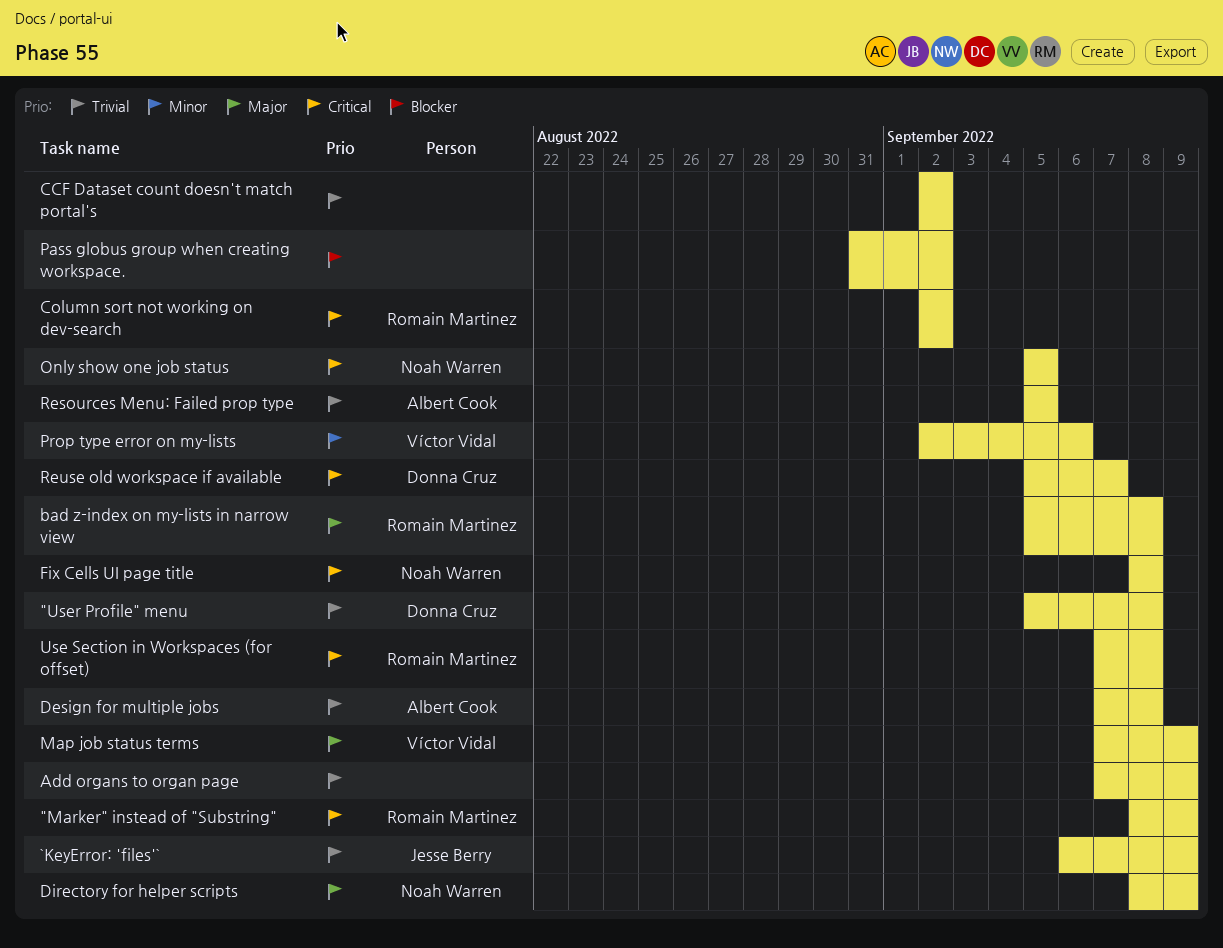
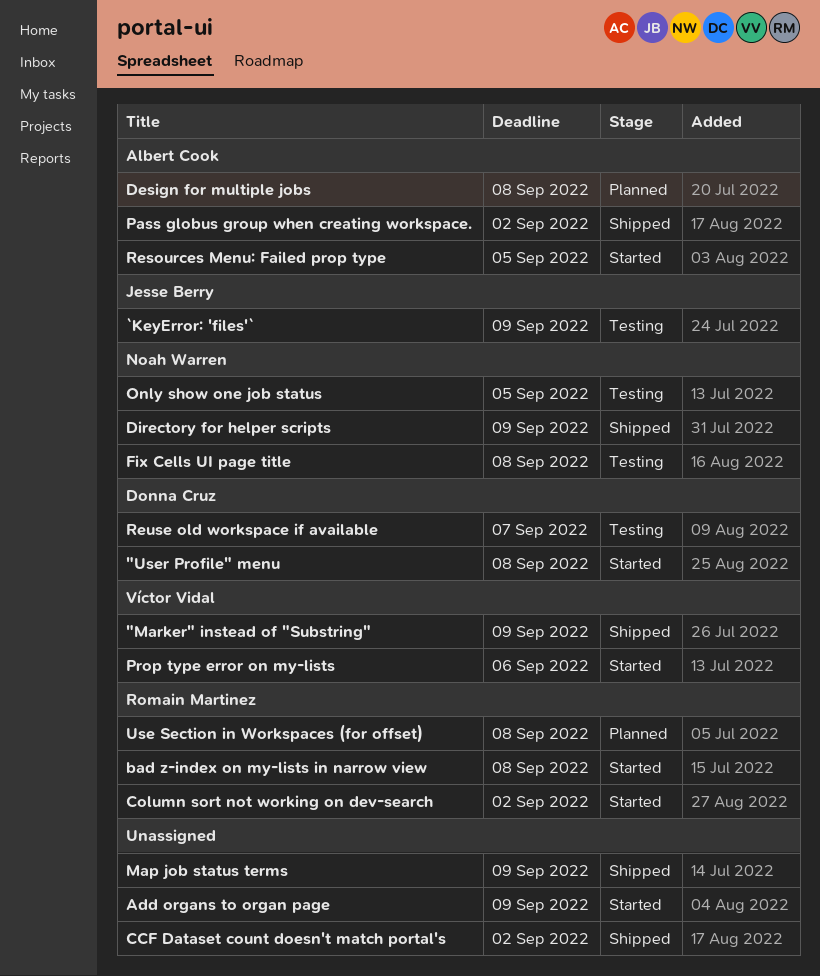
"Marker" instead of "Substring", owner: Romain Martinez -> Víctor Vidal
Map job status terms, owner: Víctor Vidal -> none
Pass globus group when creating workspace., owner: none -> Albert Cook

